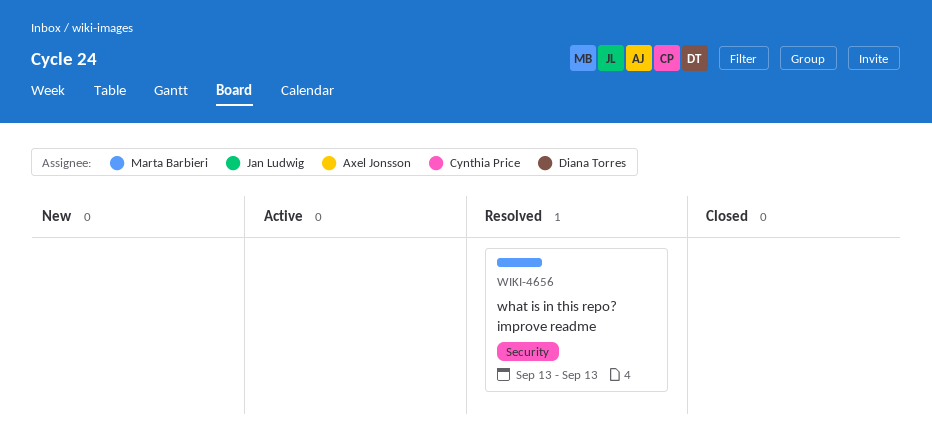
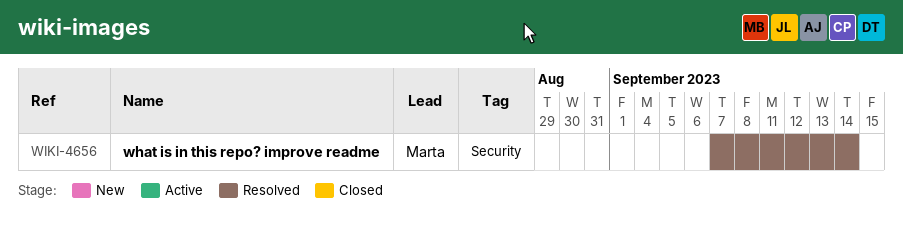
WIKI-4656, start: Sep 13 -> Sep 7
WIKI-4656, due: Sep 13 -> Sep 14

